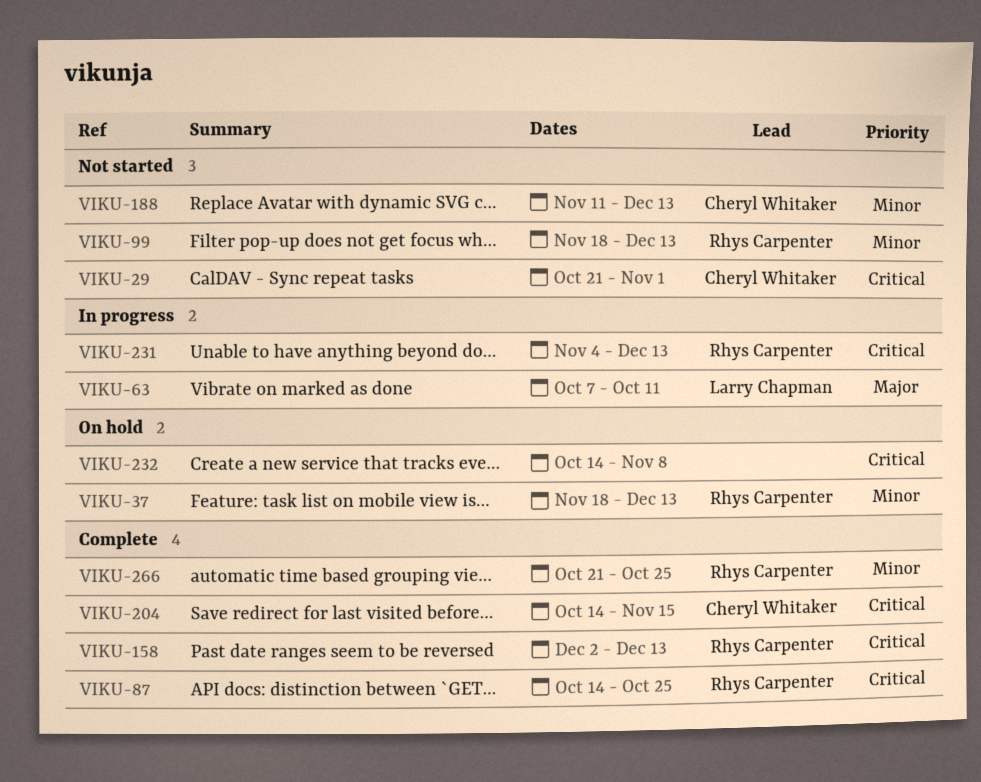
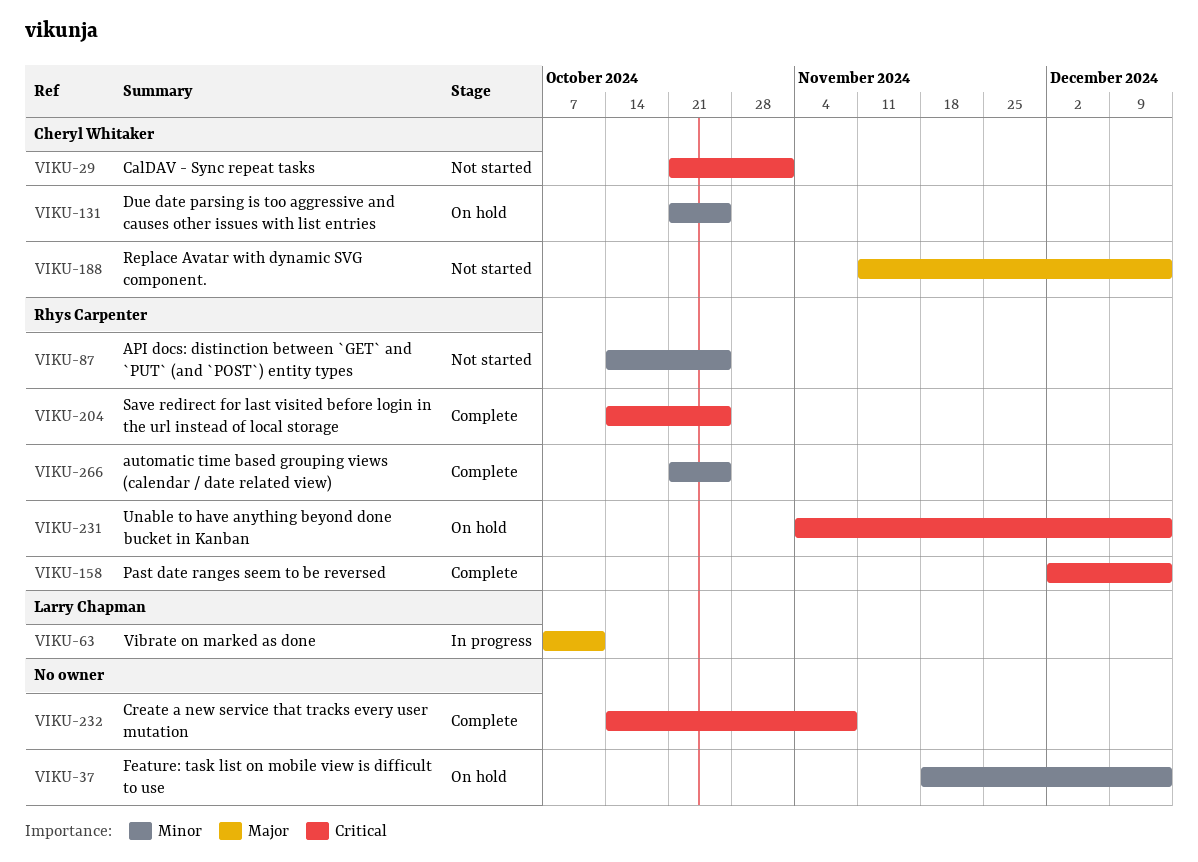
VIKU-37, owner: Rhys Carpenter -> none
VIKU-87, status: Complete -> Not started
VIKU-87, priority: Critical -> Minor
VIKU-99: present -> none
VIKU-131: none -> present
VIKU-188, priority: Minor -> Major
VIKU-204, owner: Cheryl Whitaker -> Rhys Carpenter
VIKU-204, due: Nov 15 -> Oct 25
VIKU-231, status: In progress -> On hold
VIKU-232, status: On hold -> Complete

